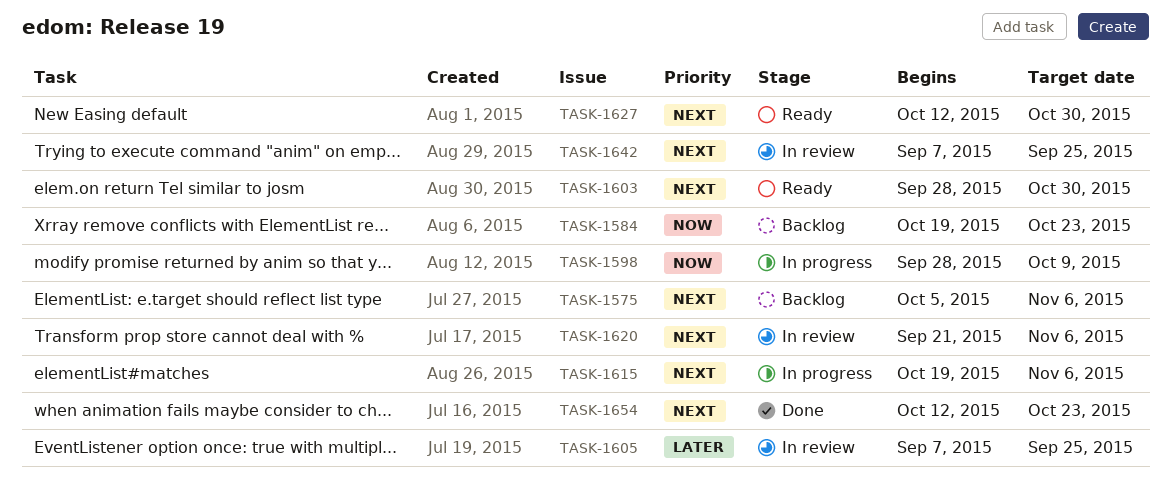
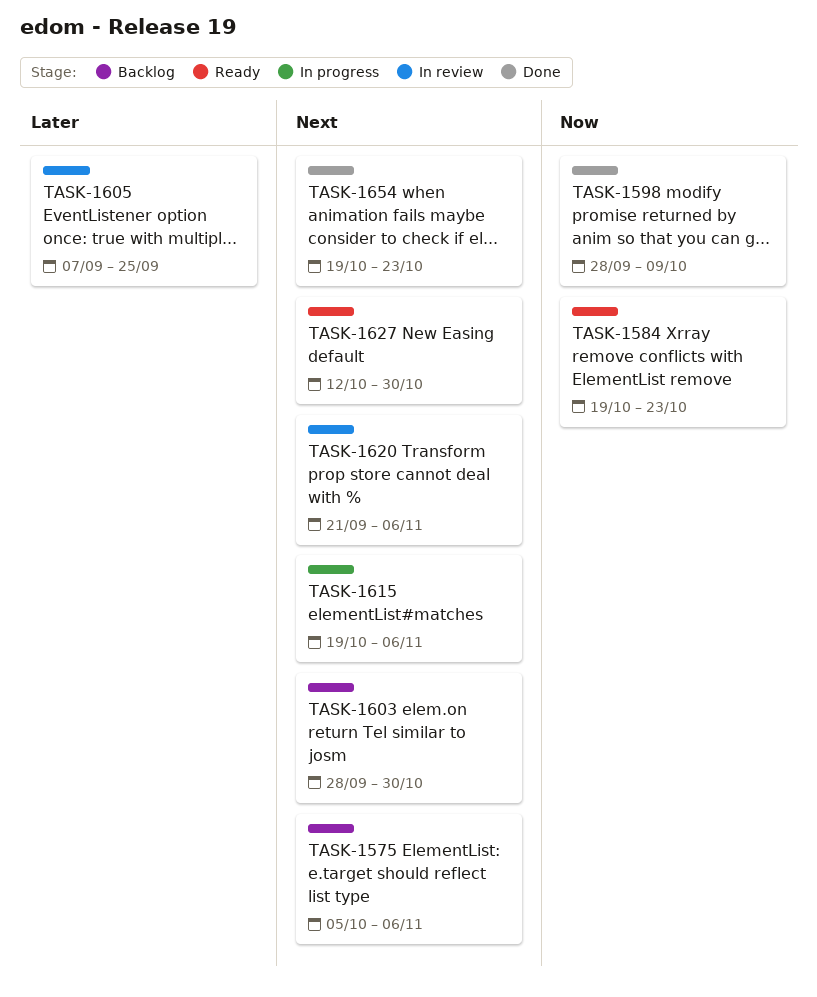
TASK-1584, status: Backlog -> Ready
TASK-1598, status: In progress -> Done
TASK-1603, status: Ready -> Backlog
TASK-1642: present -> none
TASK-1654, start: Oct 12 -> Oct 19

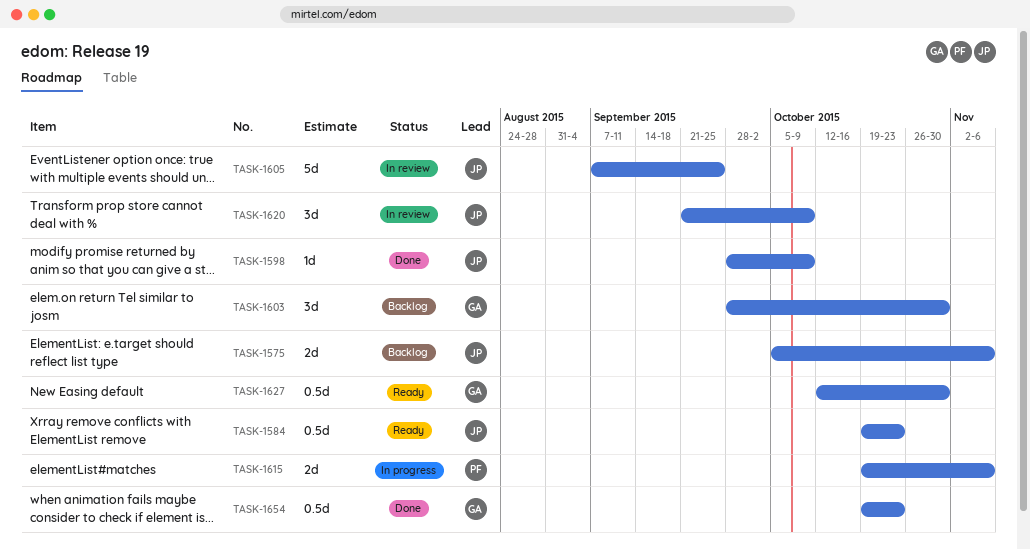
TASK-1620, due: Nov 6 -> Oct 9

